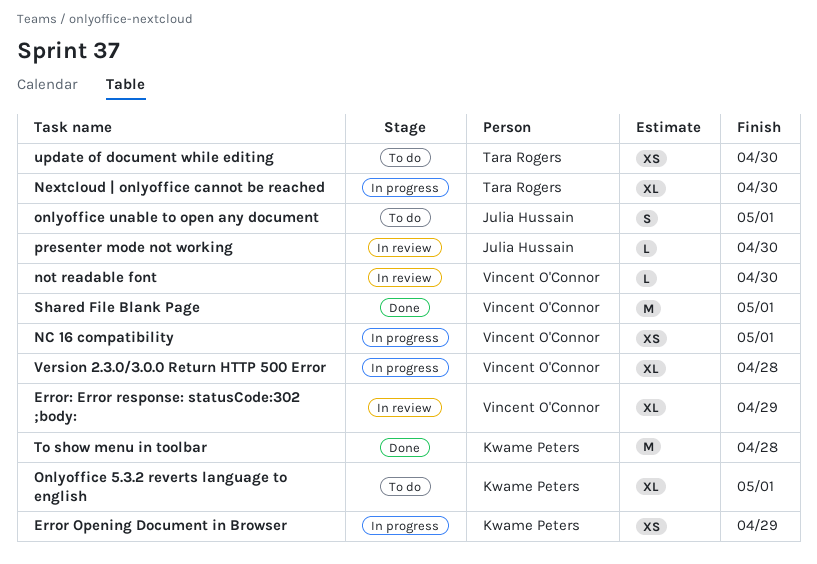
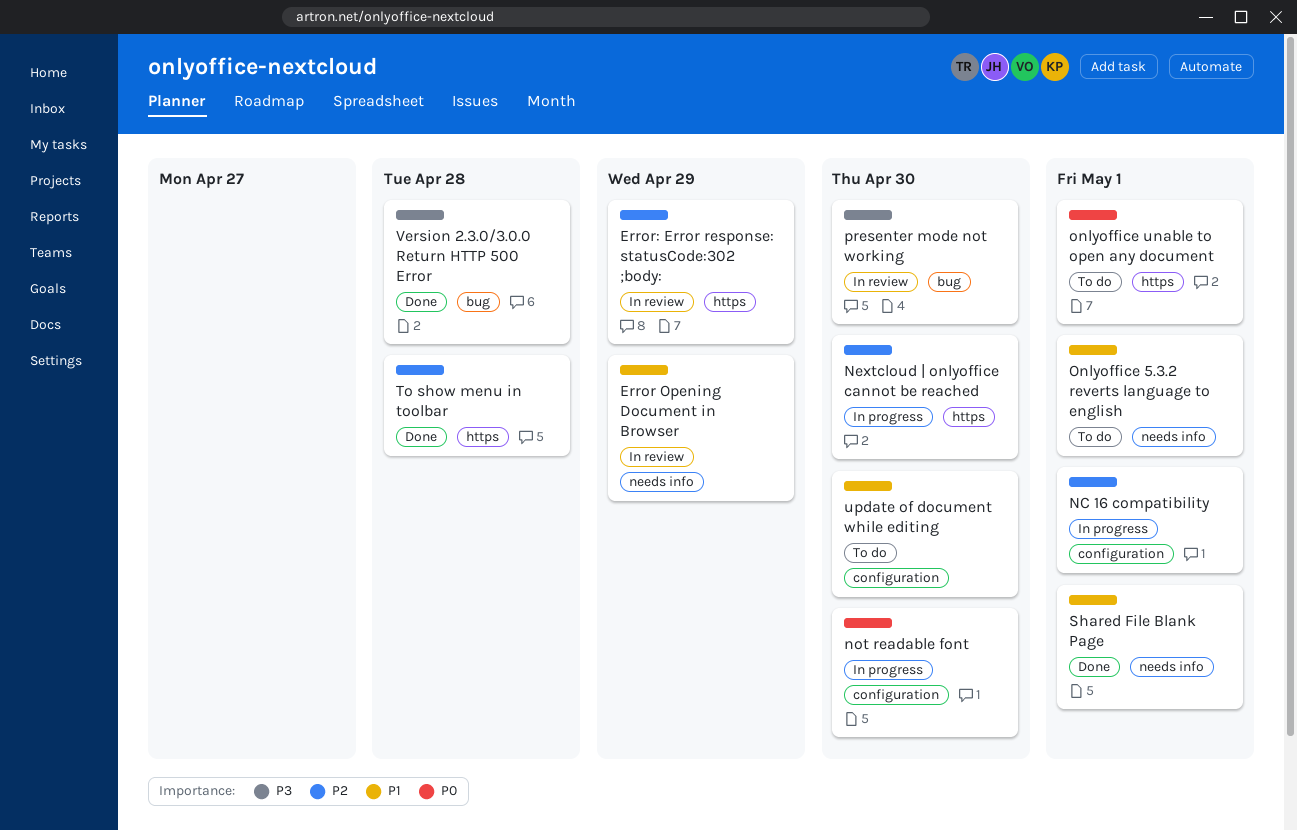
Error Opening Document in Browser, status: In progress -> In review
not readable font, status: In review -> In progress
Version 2.3.0/3.0.0 Return HTTP 500 Error, status: In progress -> Done

